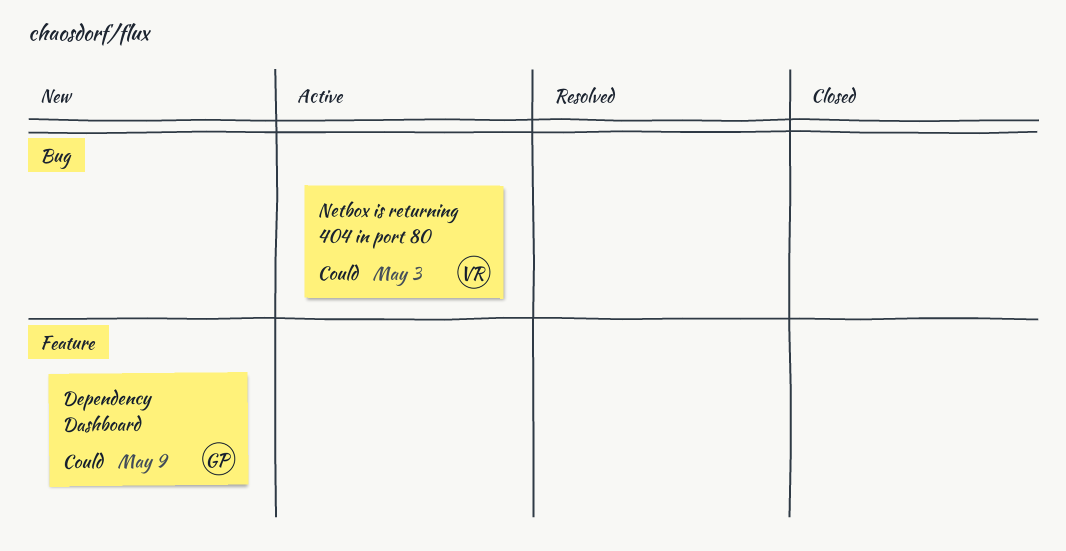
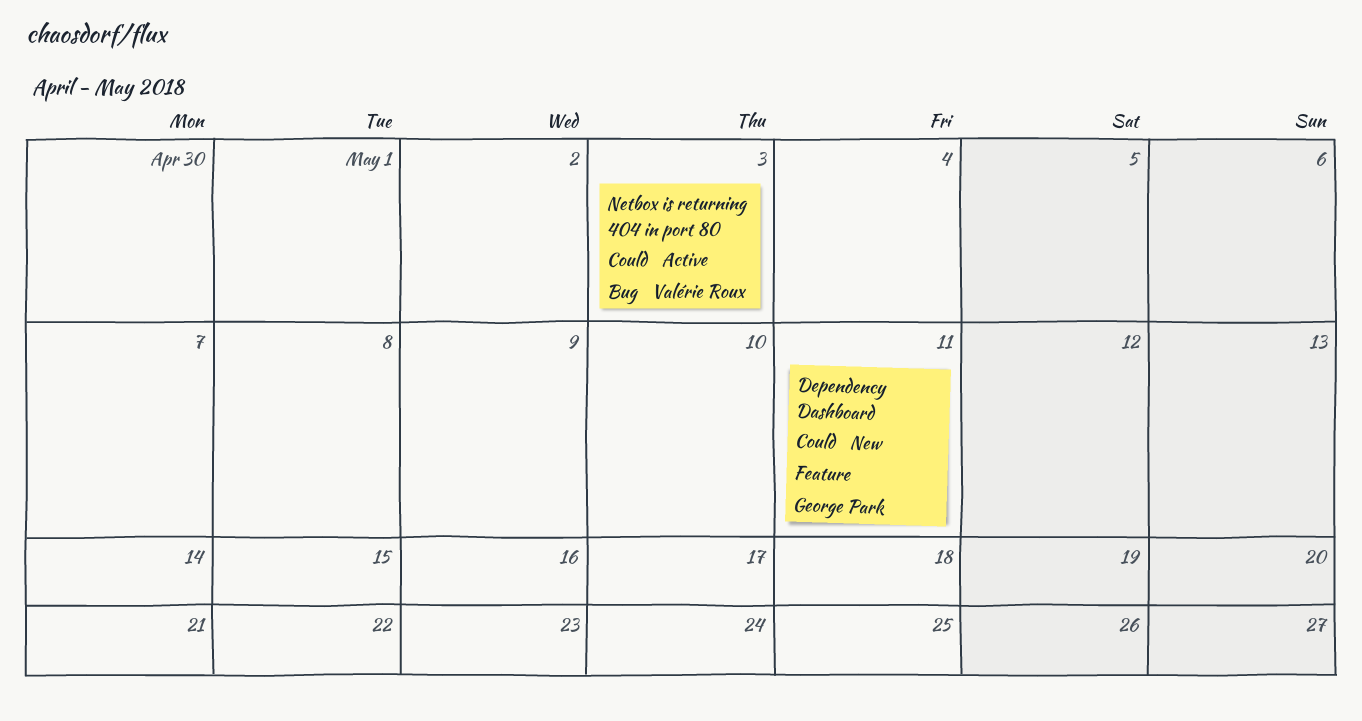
Dependency Dashboard, due: May 9 -> May 11

